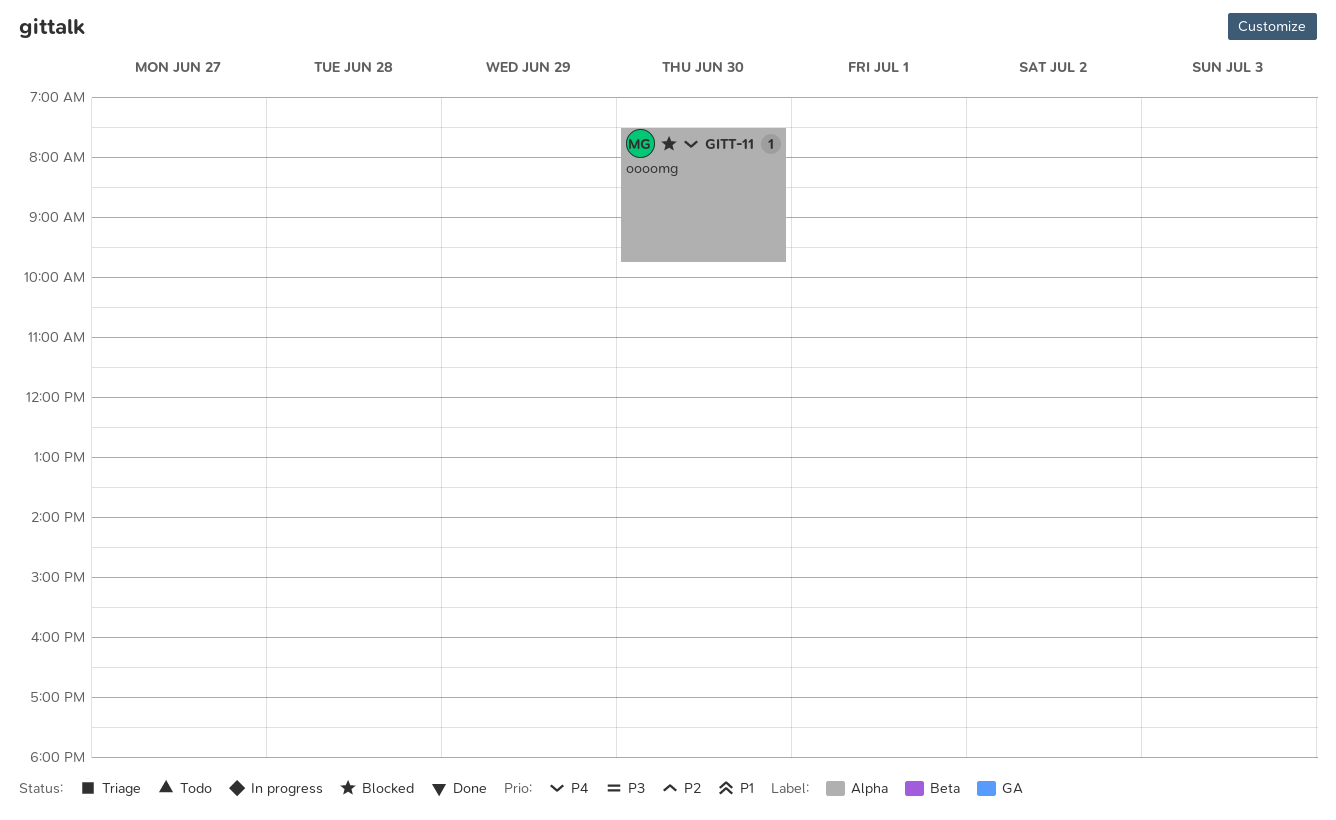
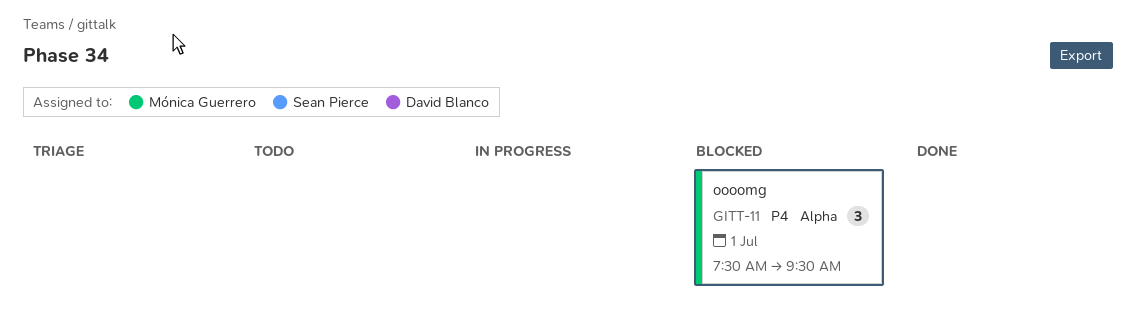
GITT-11, estimate: 1 -> 3
GITT-11, day: Jun 30 -> Jul 1
GITT-11, ends: 09:45 -> 09:30

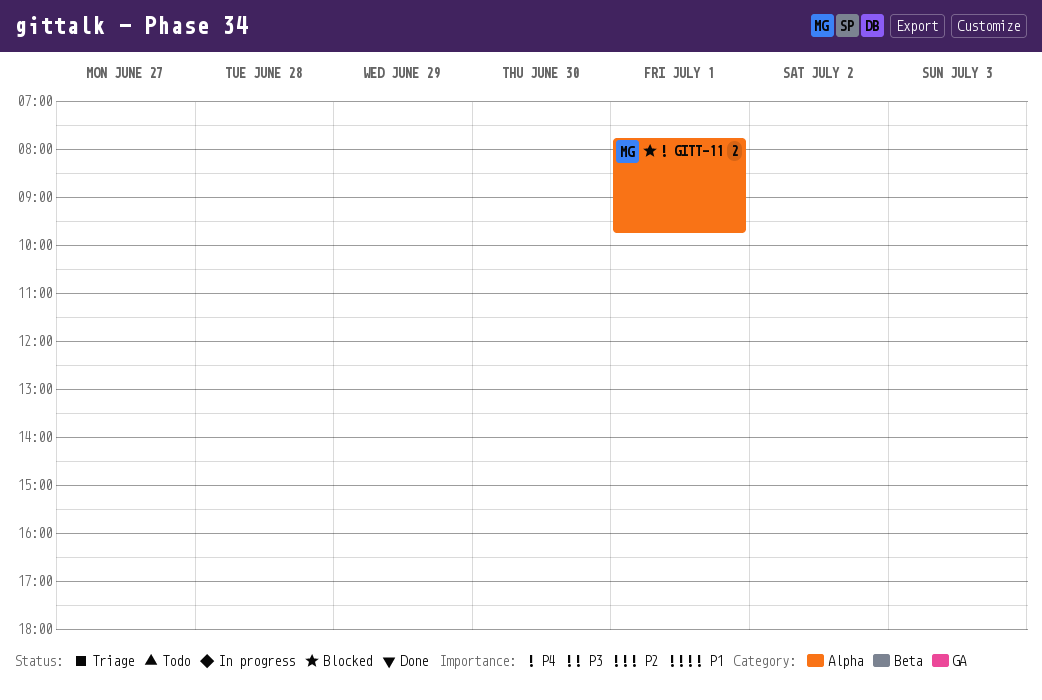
GITT-11, estimate: 3 -> 2
GITT-11, begins: 07:30 -> 07:45
GITT-11, ends: 09:30 -> 09:45

